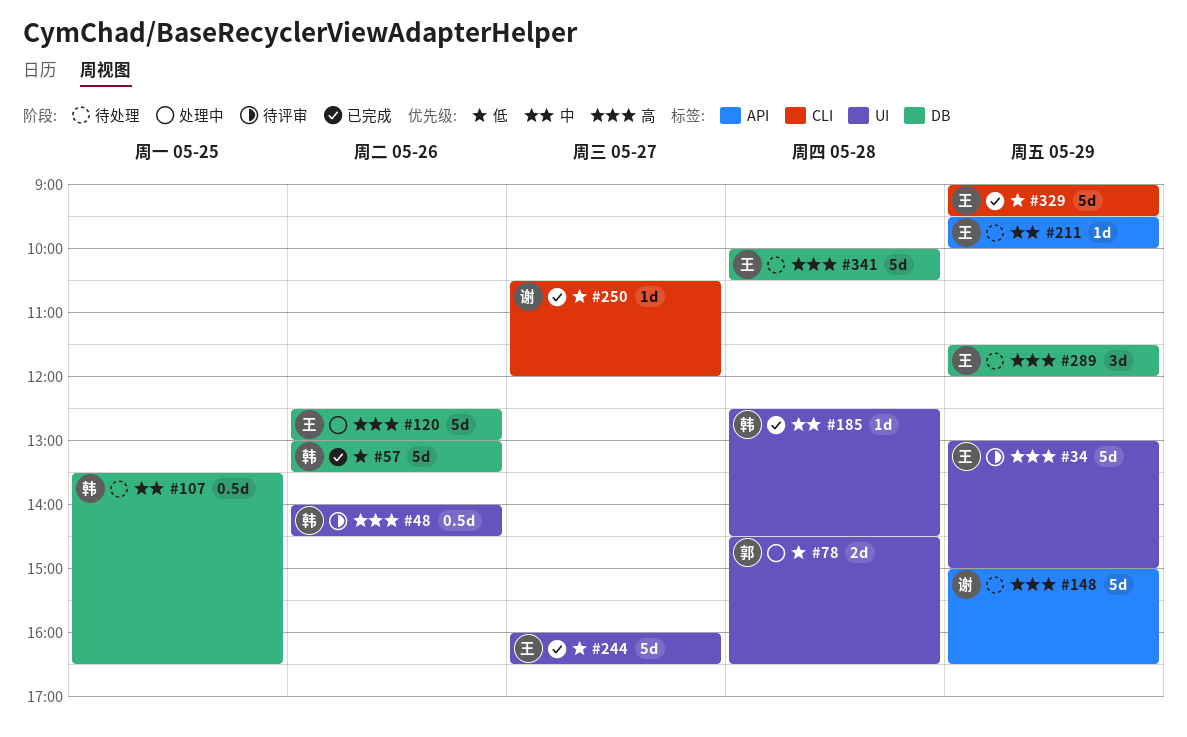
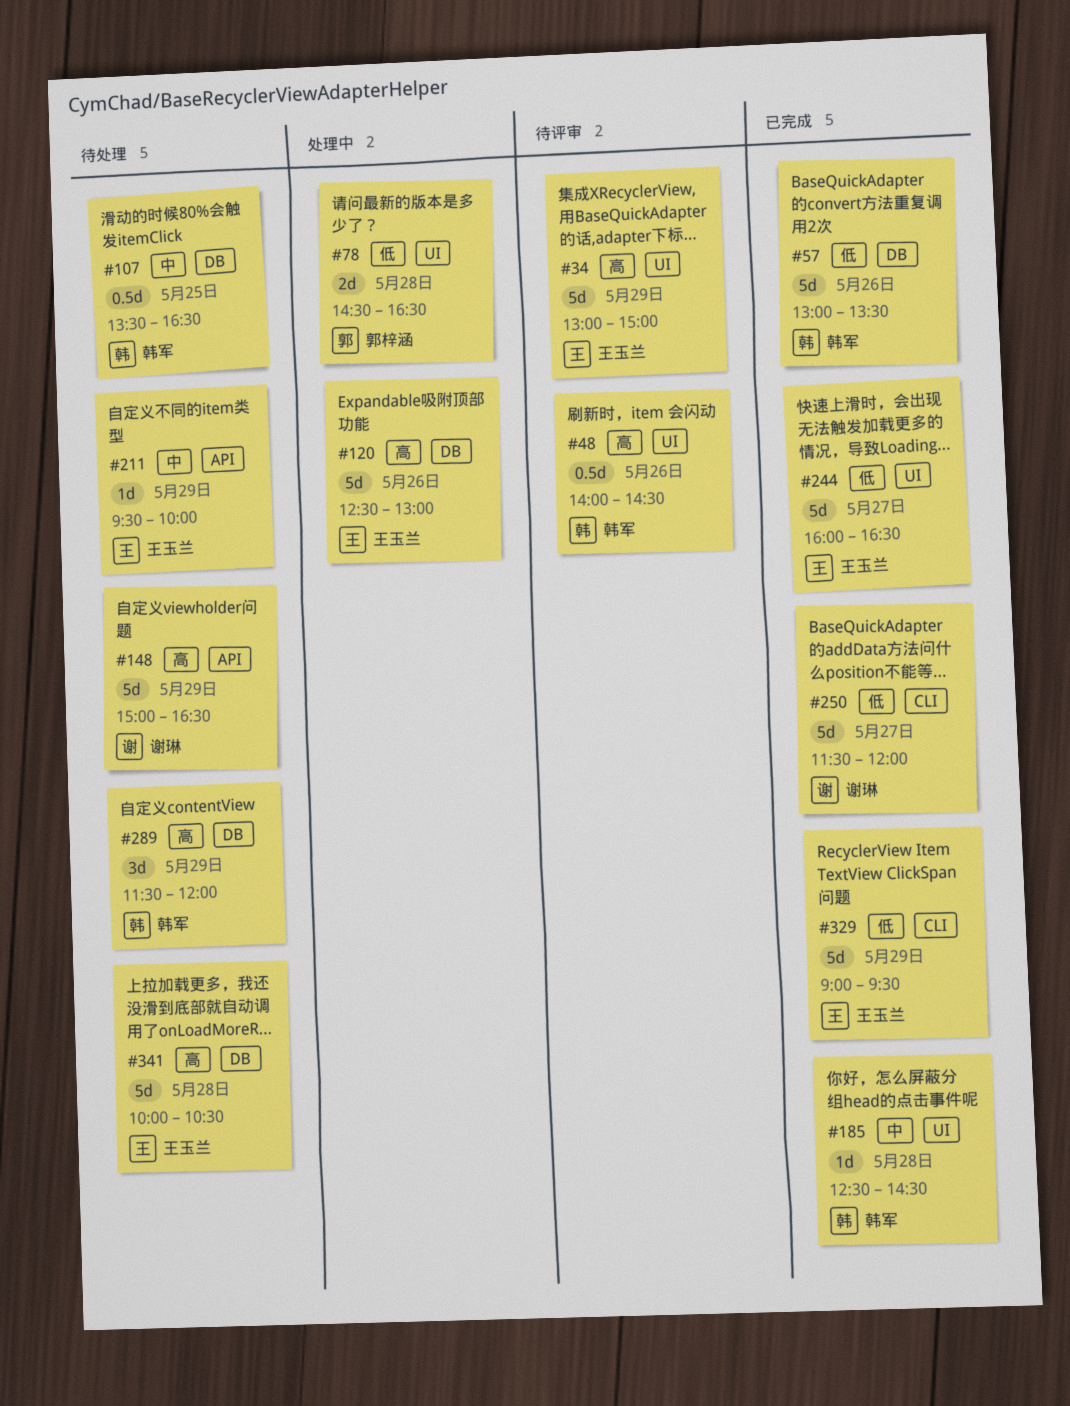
#250, estimate: 1d -> 5d
#250, begins: 10:30 -> 11:30
#289, owner: 王玉兰 -> 韩军

